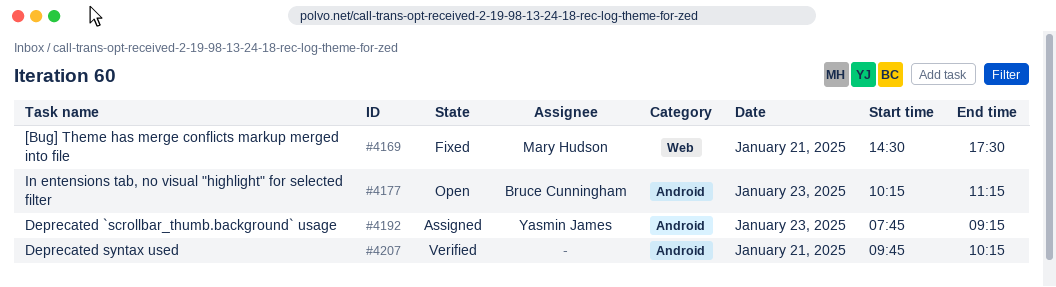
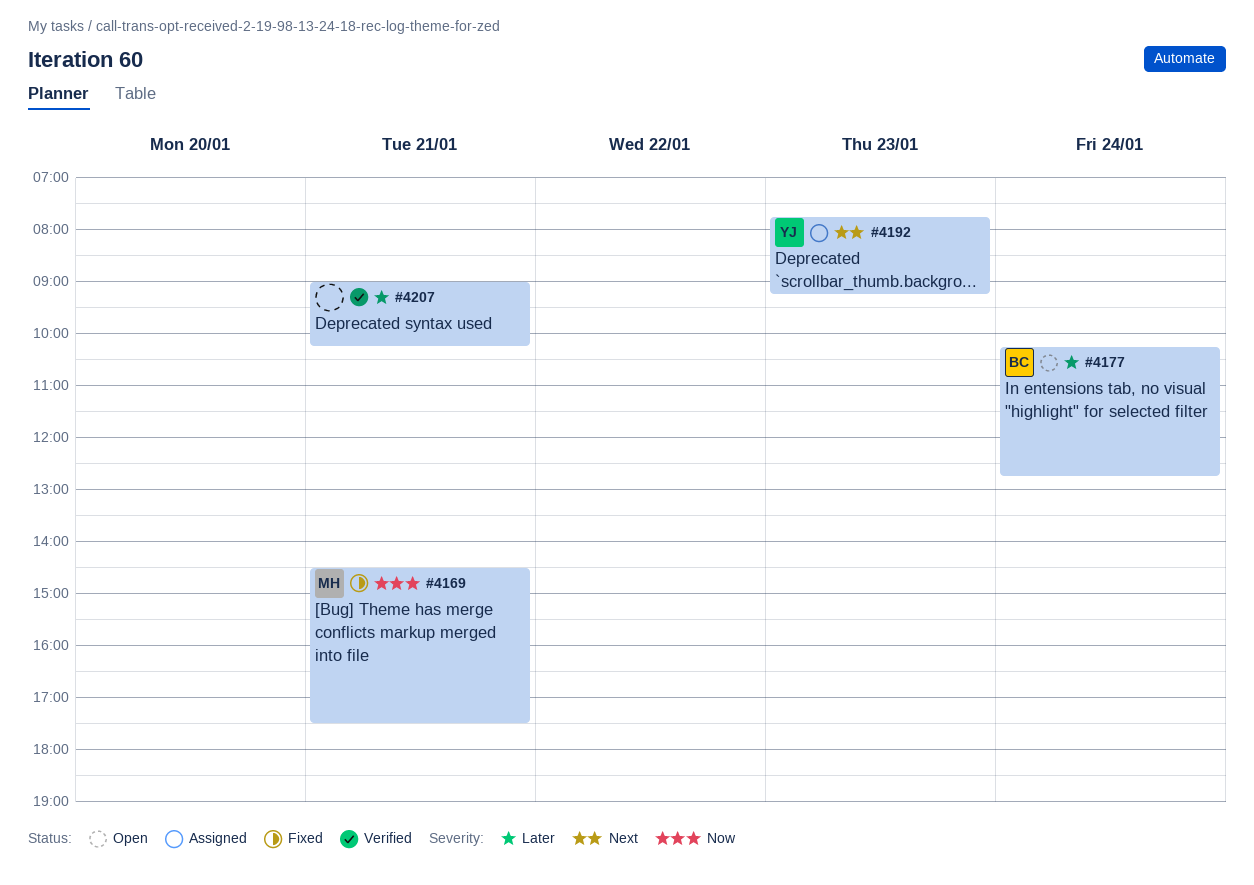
#4177, day: Jan 23 -> Jan 24
#4177, ends: 11:15 -> 12:45
#4207, begins: 09:45 -> 09:00

